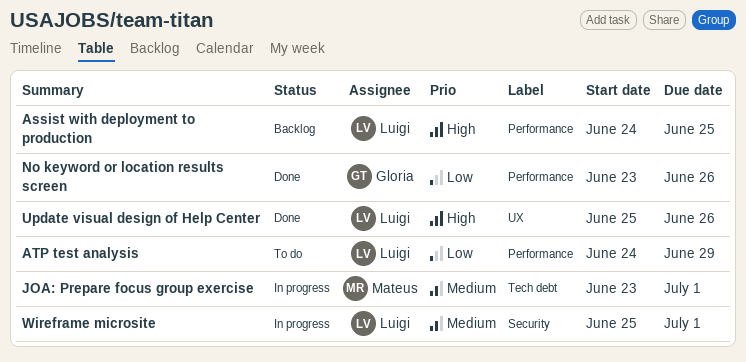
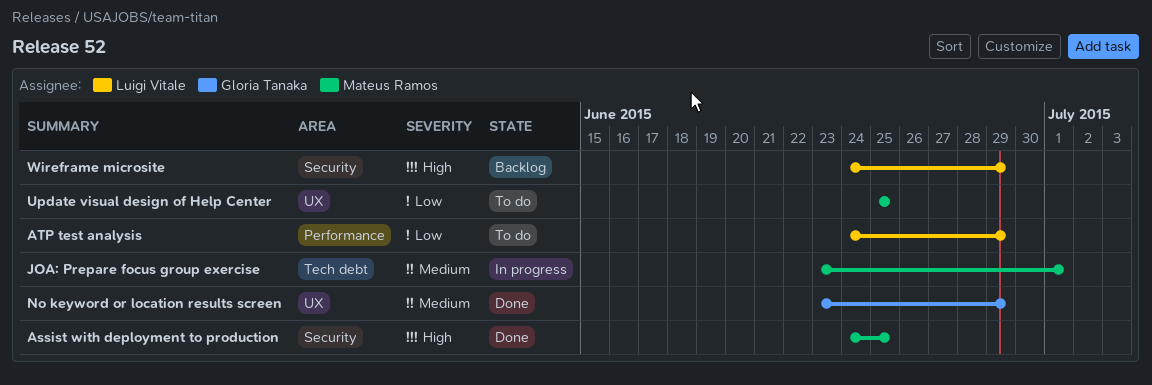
Assist with deployment to production, status: Backlog -> Done
Assist with deployment to production, owner: Luigi Vitale -> Mateus Ramos
Assist with deployment to production, label: Performance -> Security
No keyword or location results screen, priority: Low -> Medium
No keyword or location results screen, label: Performance -> UX
No keyword or location results screen, due: Jun 26 -> Jun 29
Update visual design of Help Center, status: Done -> To do
Update visual design of Help Center, owner: Luigi Vitale -> Mateus Ramos
Update visual design of Help Center, priority: High -> Low
Update visual design of Help Center, due: Jun 26 -> Jun 25
Wireframe microsite, status: In progress -> Backlog
Wireframe microsite, priority: Medium -> High
Wireframe microsite, start: Jun 25 -> Jun 24
Wireframe microsite, due: Jul 1 -> Jun 29

